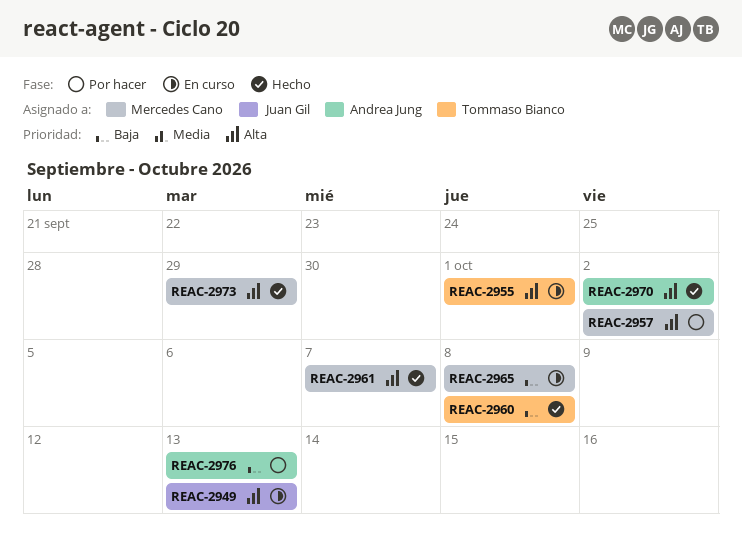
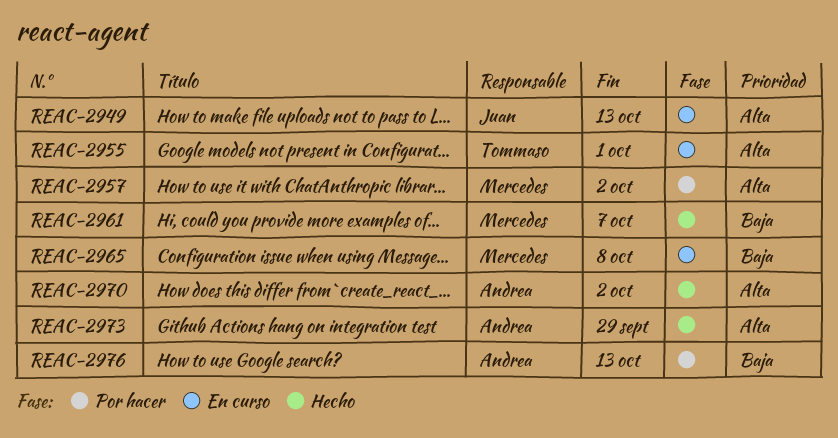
REAC-2960: present -> none
REAC-2961, priority: Alta -> Baja
REAC-2973, owner: Mercedes Cano -> Andrea Jung

